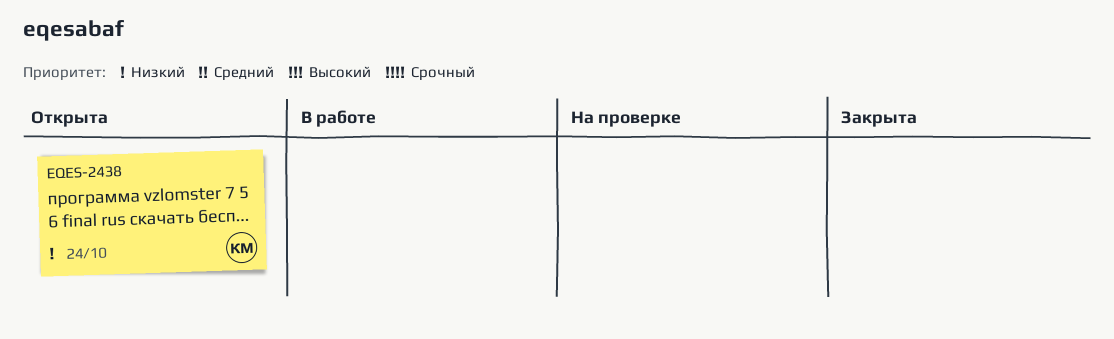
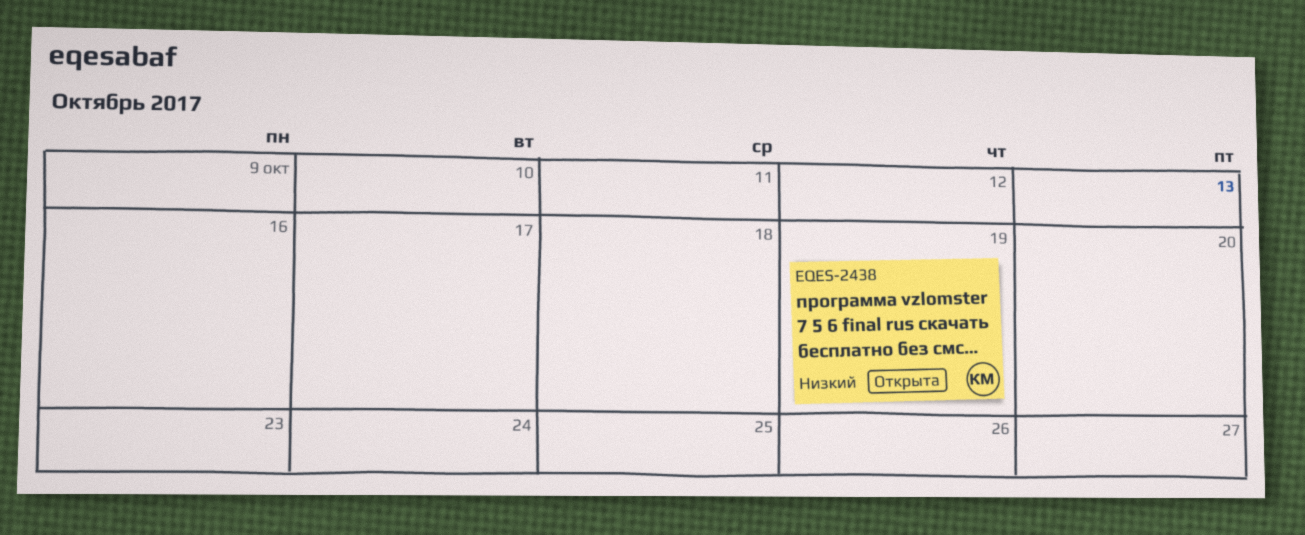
EQES-2438, due: Oct 24 -> Oct 19

